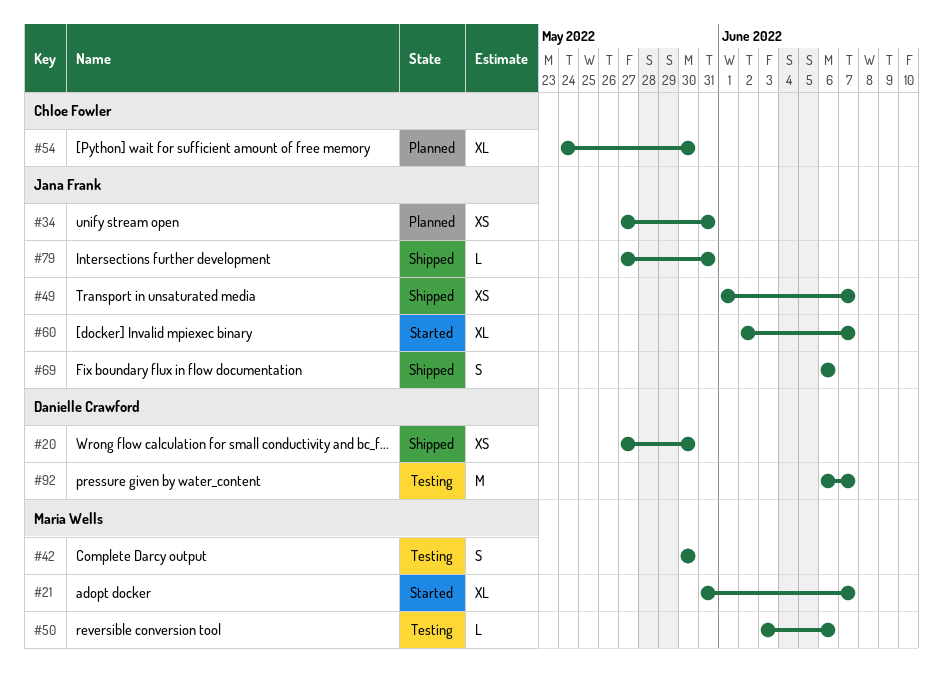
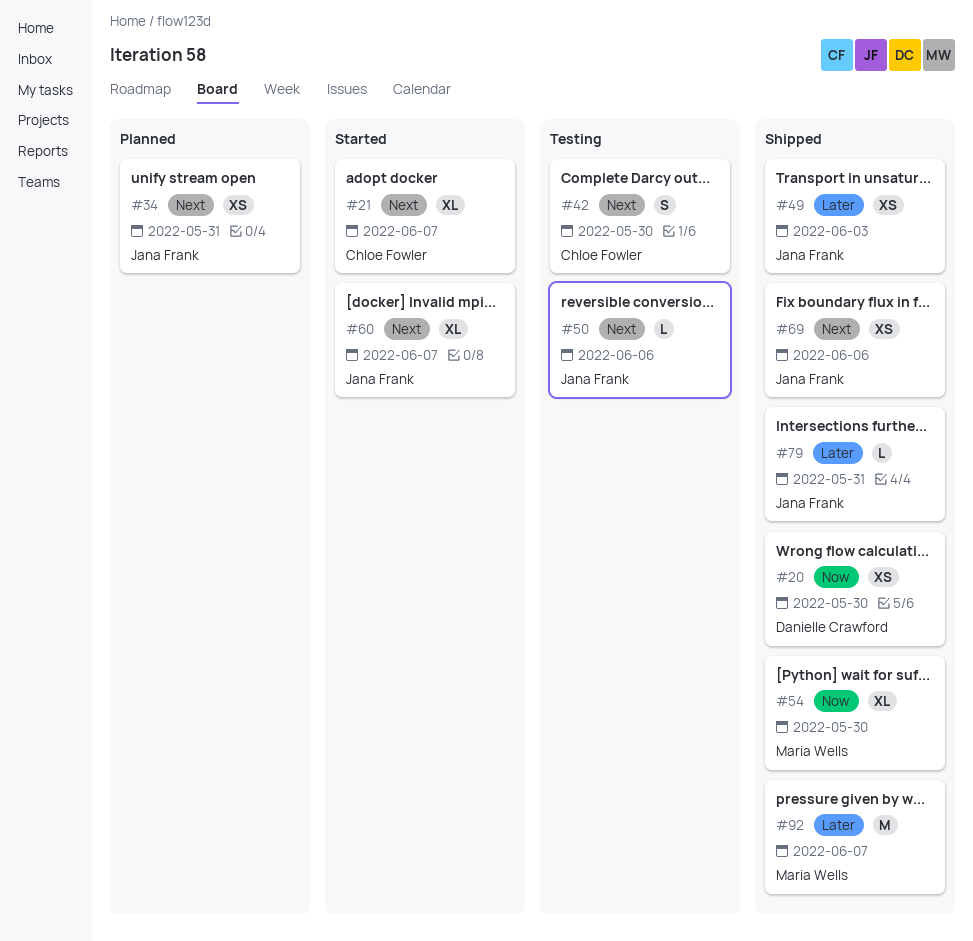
#21, owner: Maria Wells -> Chloe Fowler
#42, owner: Maria Wells -> Chloe Fowler
#49, due: Jun 7 -> Jun 3
#50, owner: Maria Wells -> Jana Frank
#54, status: Planned -> Shipped
#54, owner: Chloe Fowler -> Maria Wells
#69, estimate: S -> XS
#92, status: Testing -> Shipped
#92, owner: Danielle Crawford -> Maria Wells

